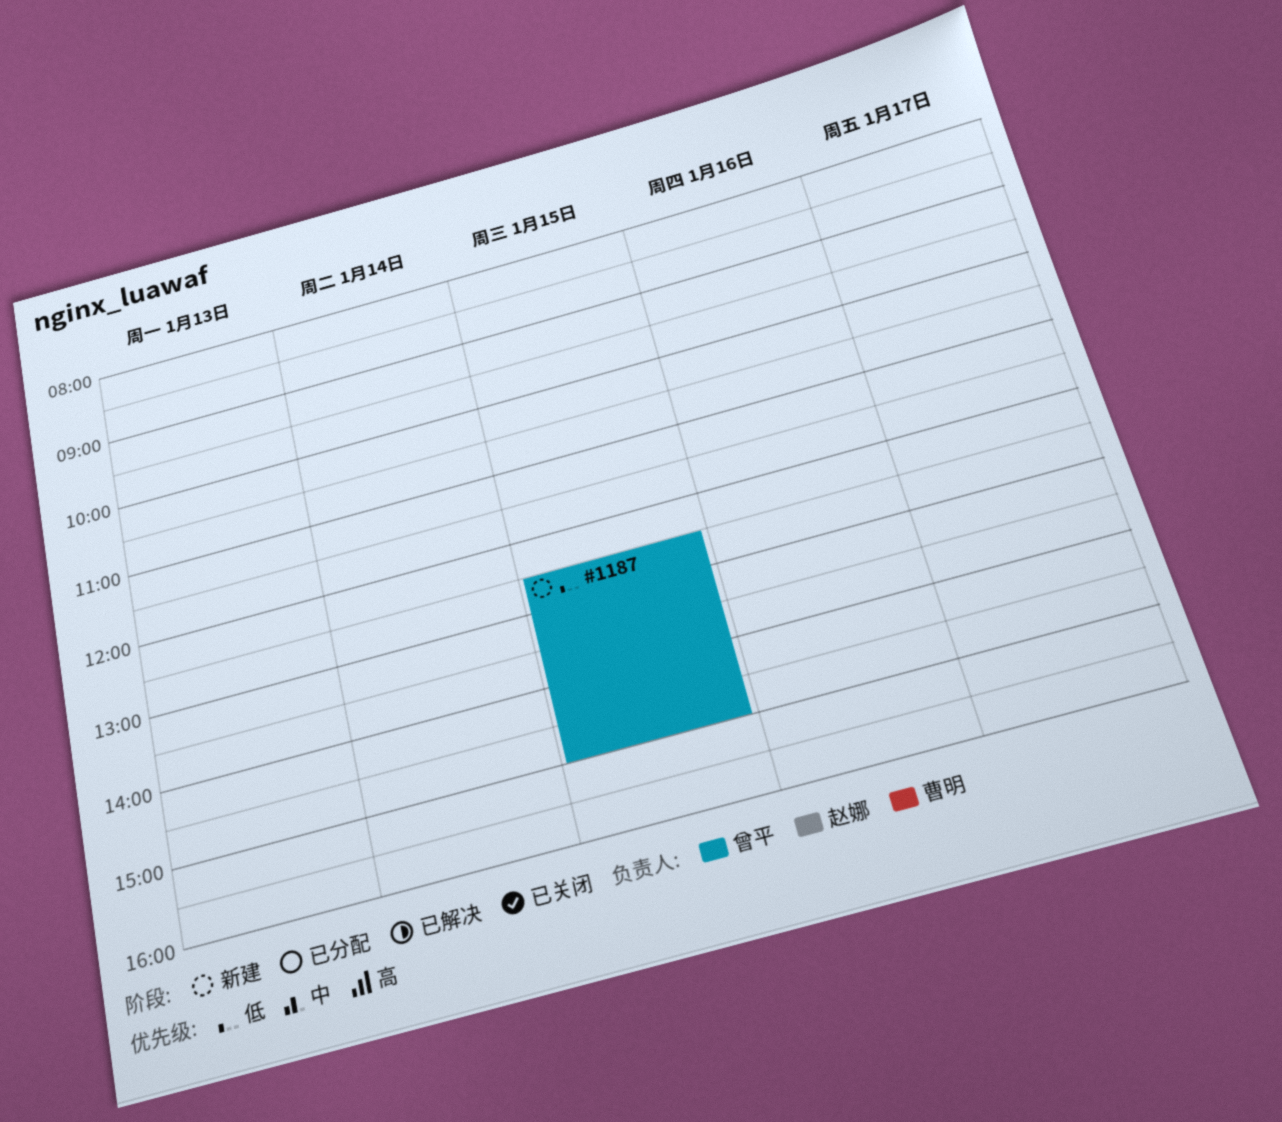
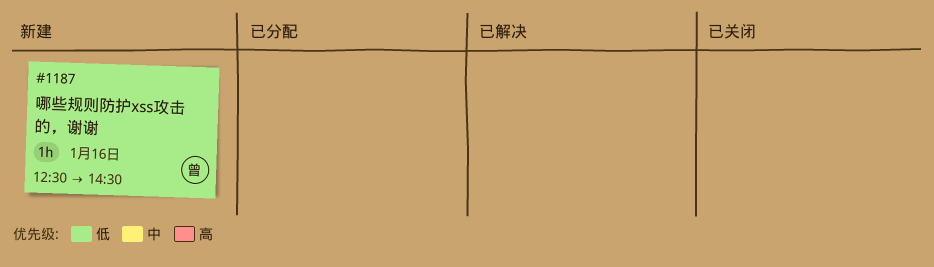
#1187, day: Jan 15 -> Jan 16
#1187, ends: 15:00 -> 14:30

